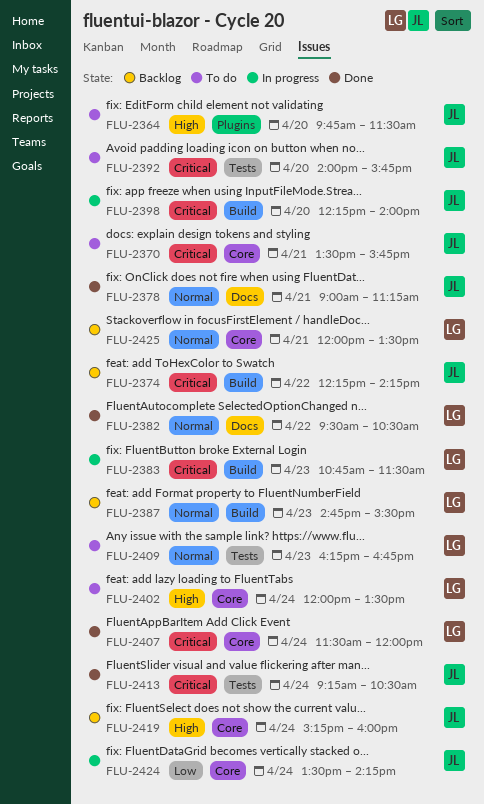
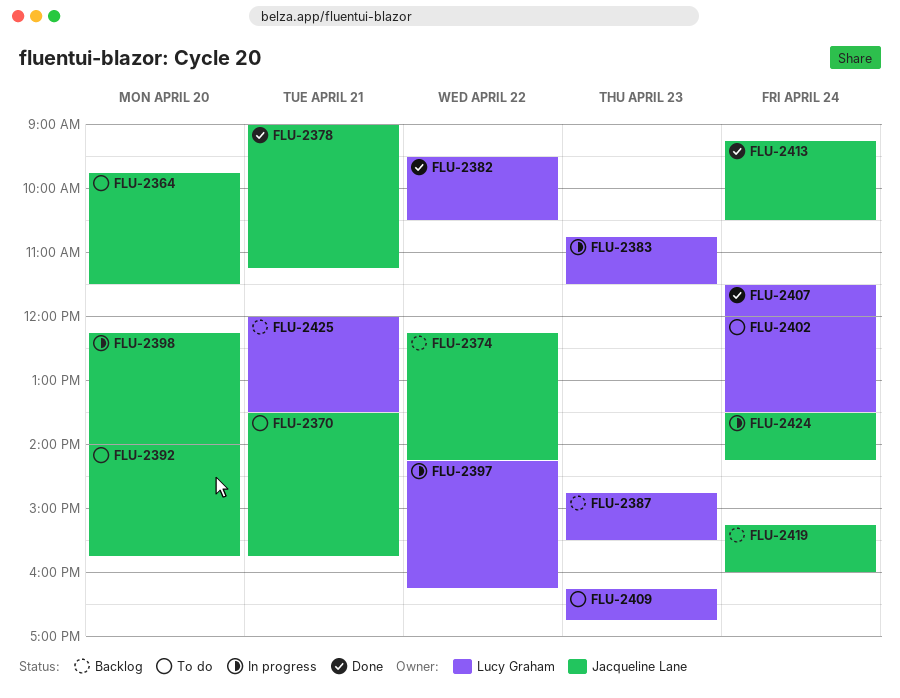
FLU-2397: none -> present

